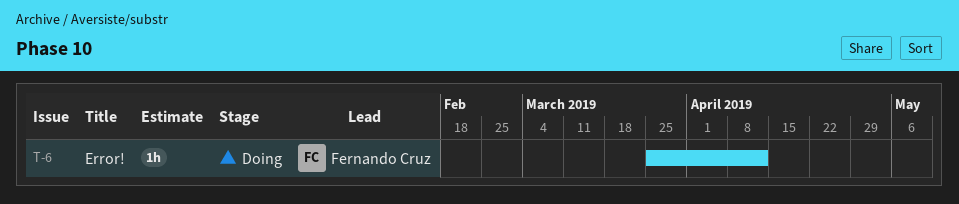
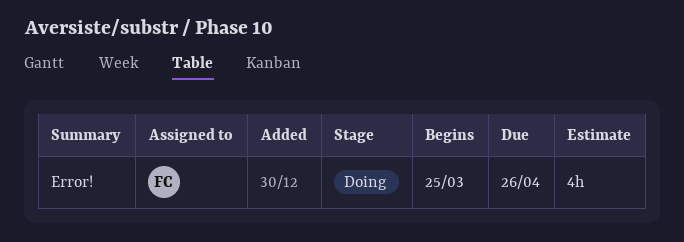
Error!, estimate: 1h -> 4h
Error!, due: Apr 12 -> Apr 26

